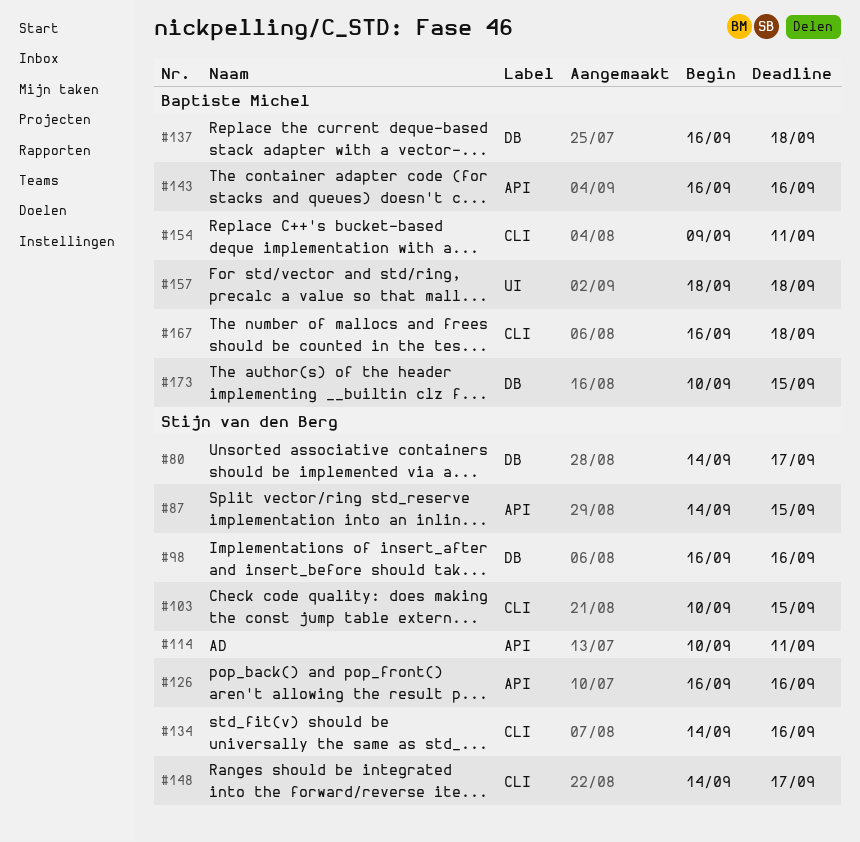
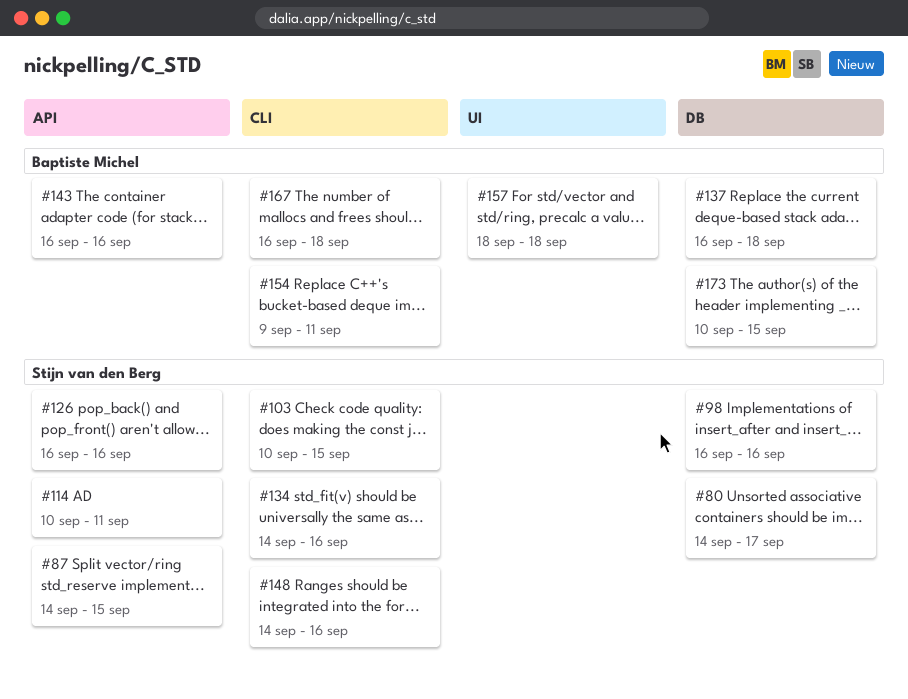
#148, due: Sep 17 -> Sep 16

